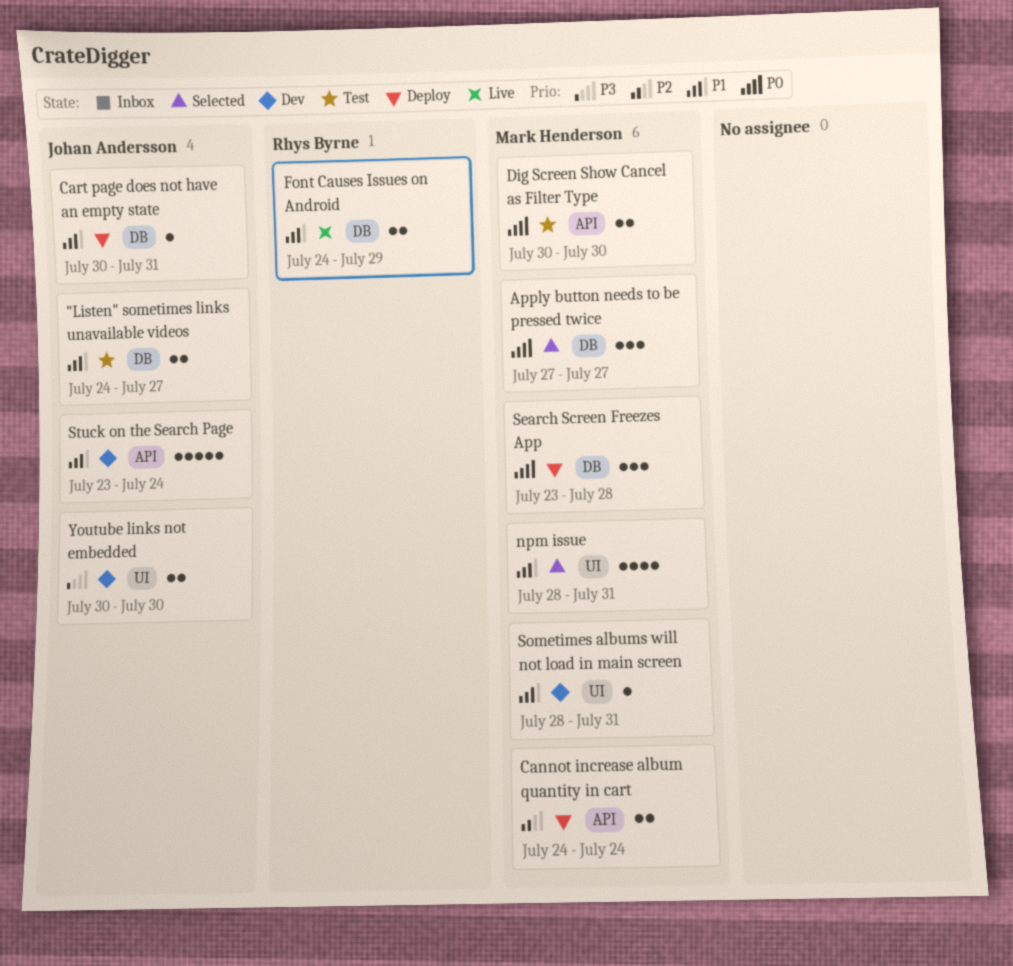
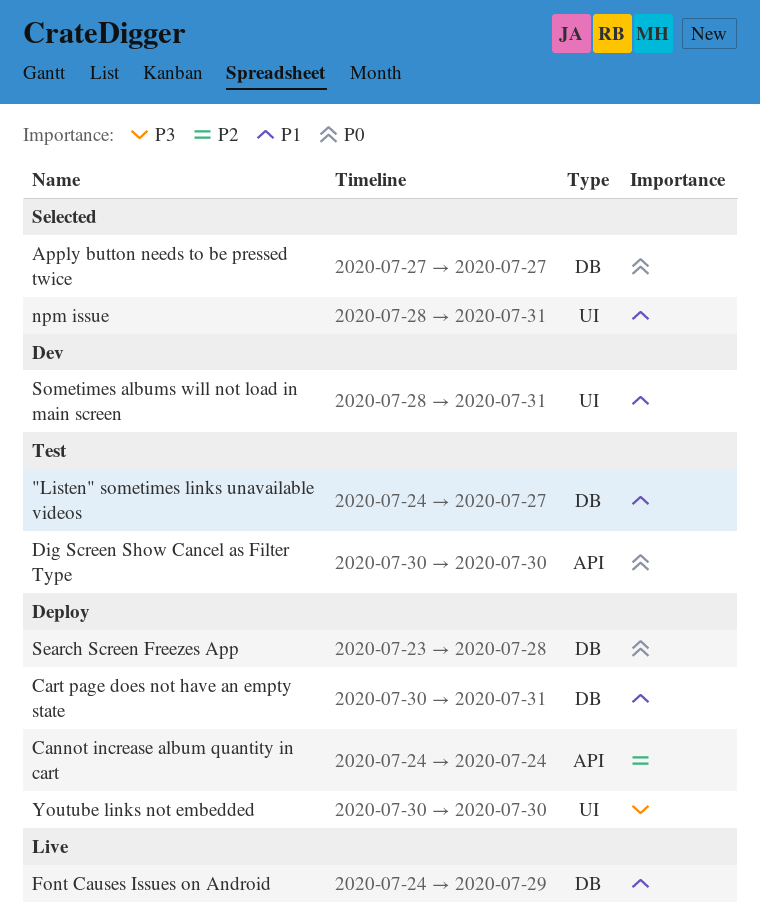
Stuck on the Search Page: present -> none
Youtube links not embedded, status: Dev -> Deploy

